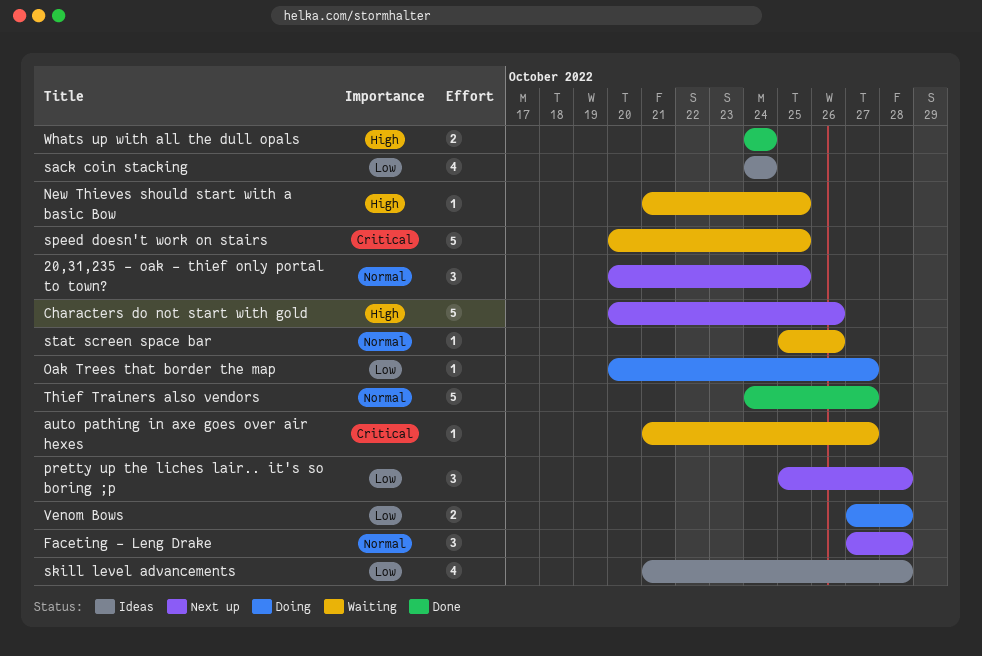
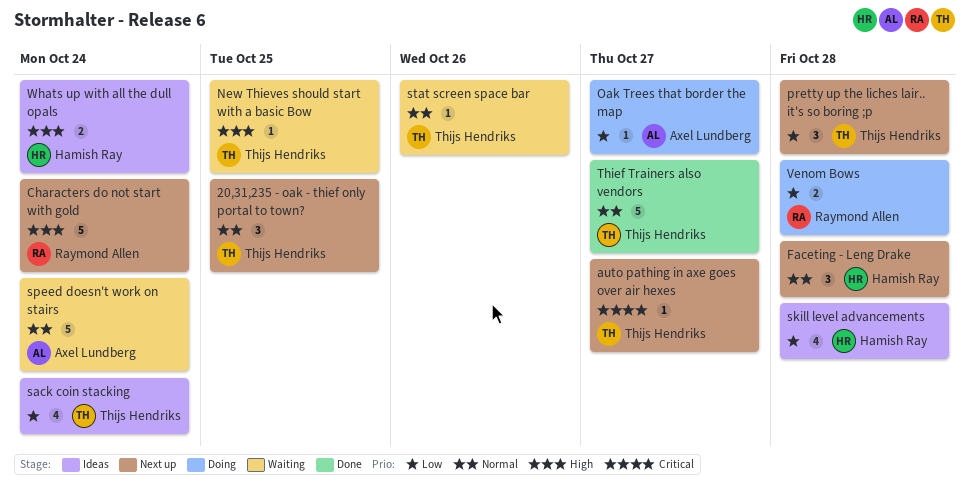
auto pathing in axe goes over air hexes, status: Waiting -> Next up
Characters do not start with gold, due: Oct 26 -> Oct 24
speed doesn't work on stairs, priority: Critical -> Normal
speed doesn't work on stairs, due: Oct 25 -> Oct 24
Whats up with all the dull opals, status: Done -> Ideas

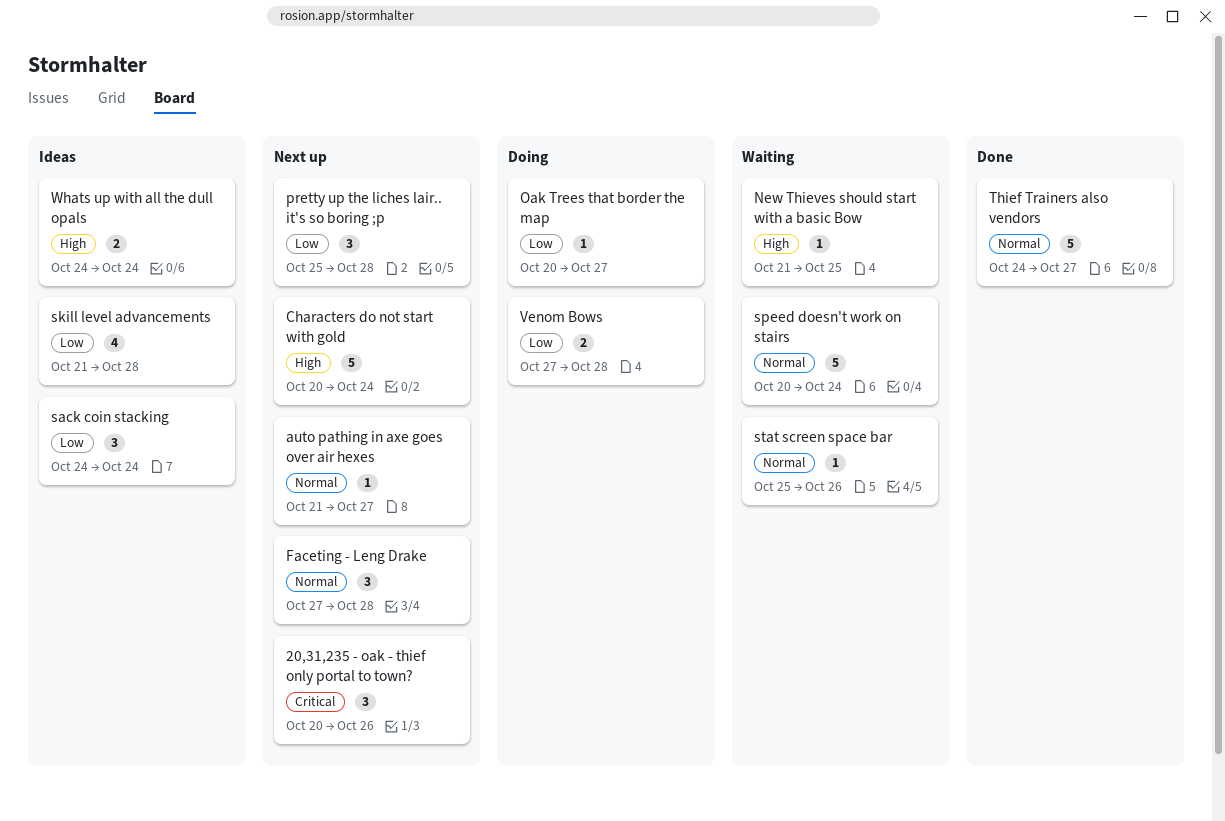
20,31,235 - oak - thief only portal to town?, priority: Normal -> Critical
20,31,235 - oak - thief only portal to town?, due: Oct 25 -> Oct 26
auto pathing in axe goes over air hexes, priority: Critical -> Normal
sack coin stacking, estimate: 4 -> 3

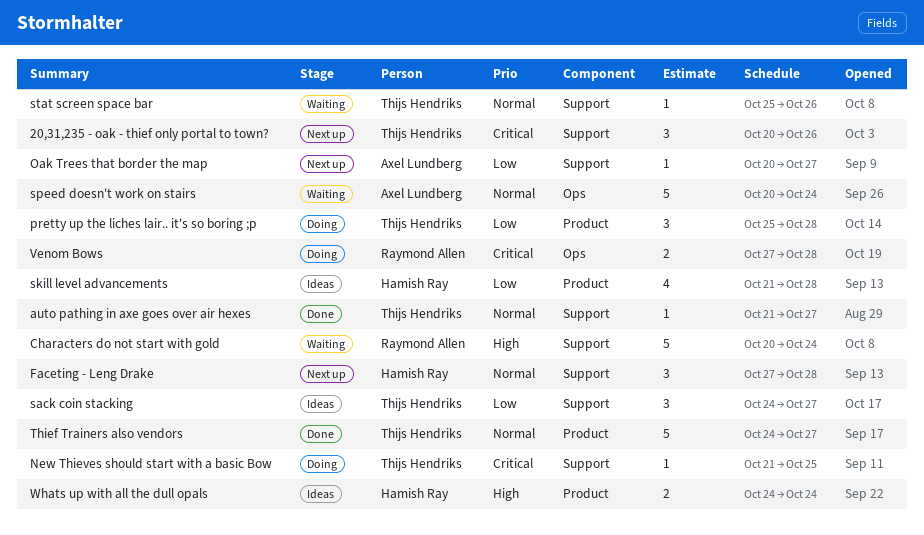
auto pathing in axe goes over air hexes, status: Next up -> Done
Characters do not start with gold, status: Next up -> Waiting
New Thieves should start with a basic Bow, status: Waiting -> Doing
New Thieves should start with a basic Bow, priority: High -> Critical
Oak Trees that border the map, status: Doing -> Next up
pretty up the liches lair.. it's so boring ;p, status: Next up -> Doing
sack coin stacking, due: Oct 24 -> Oct 27
Venom Bows, priority: Low -> Critical

